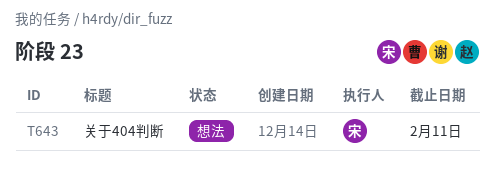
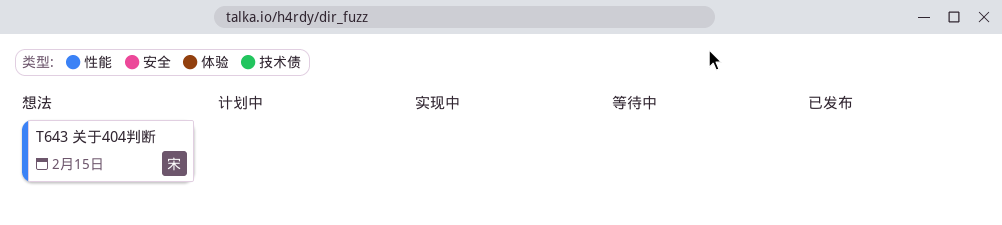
T643, due: Feb 11 -> Feb 15

